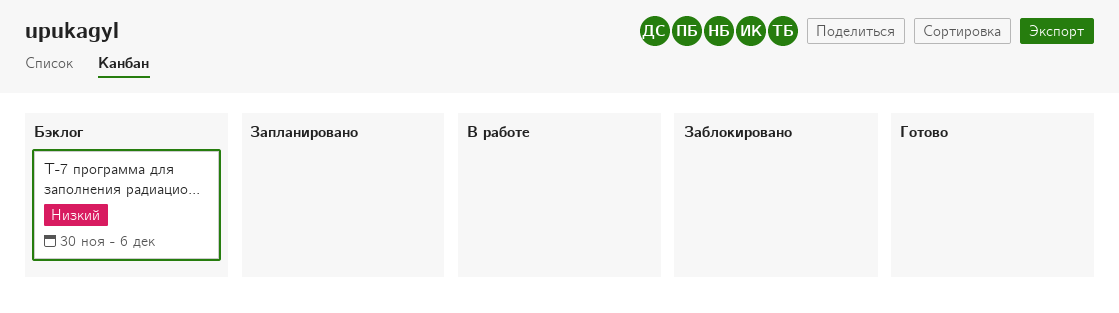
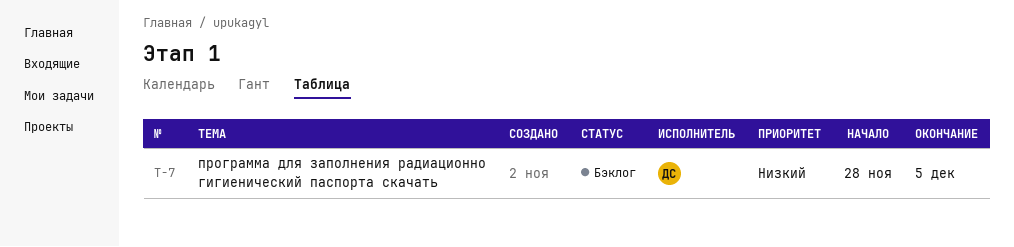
T-7, start: Nov 30 -> Nov 28
T-7, due: Dec 6 -> Dec 5

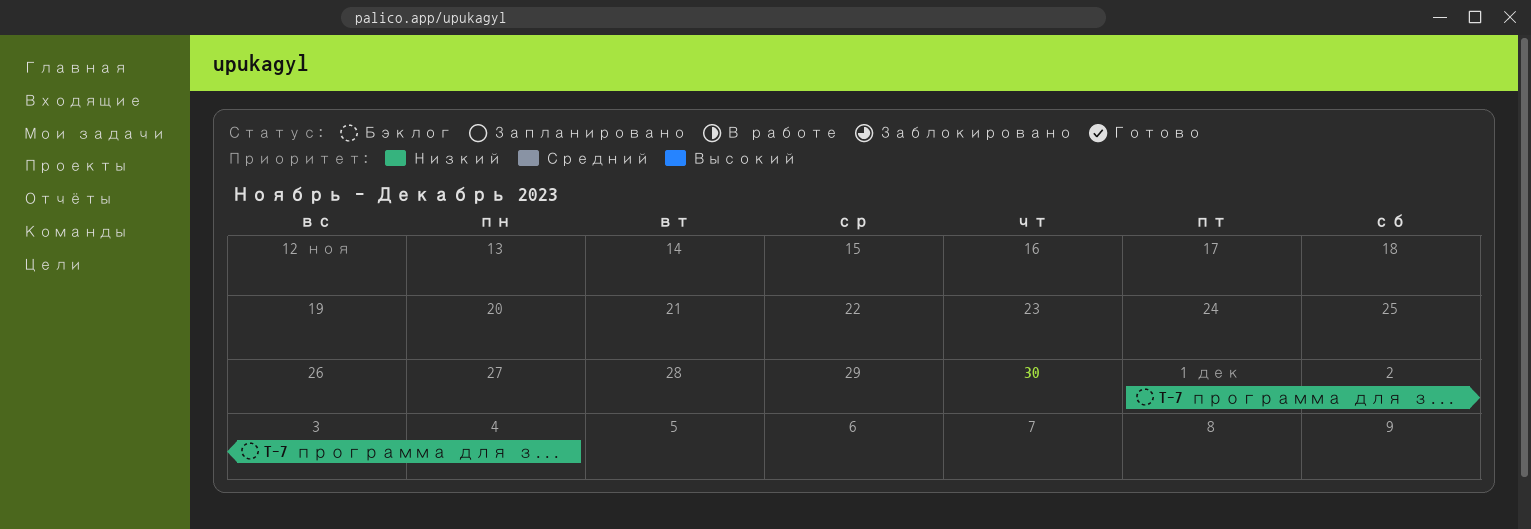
T-7, start: Nov 28 -> Dec 1
T-7, due: Dec 5 -> Dec 4

